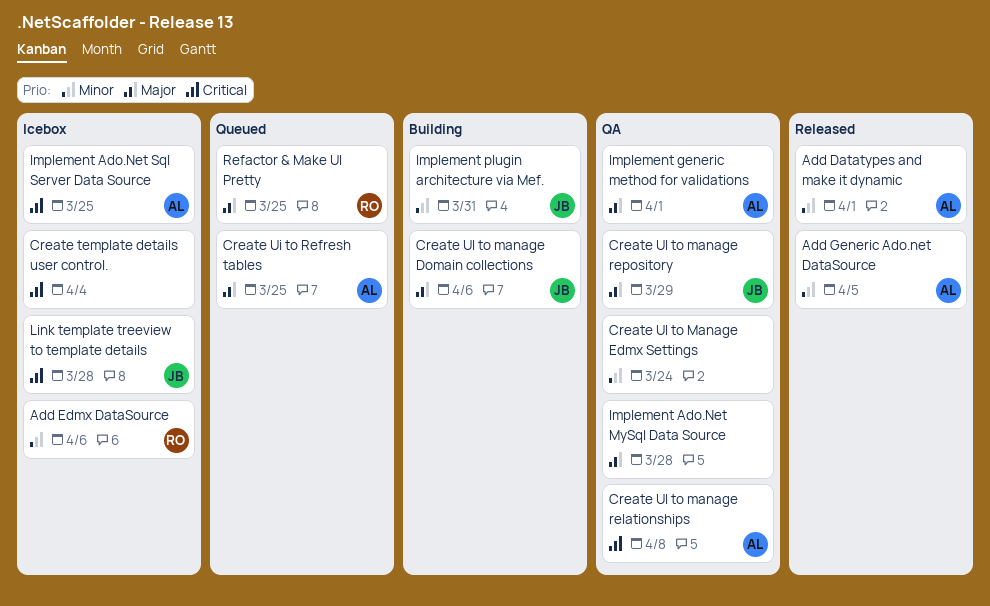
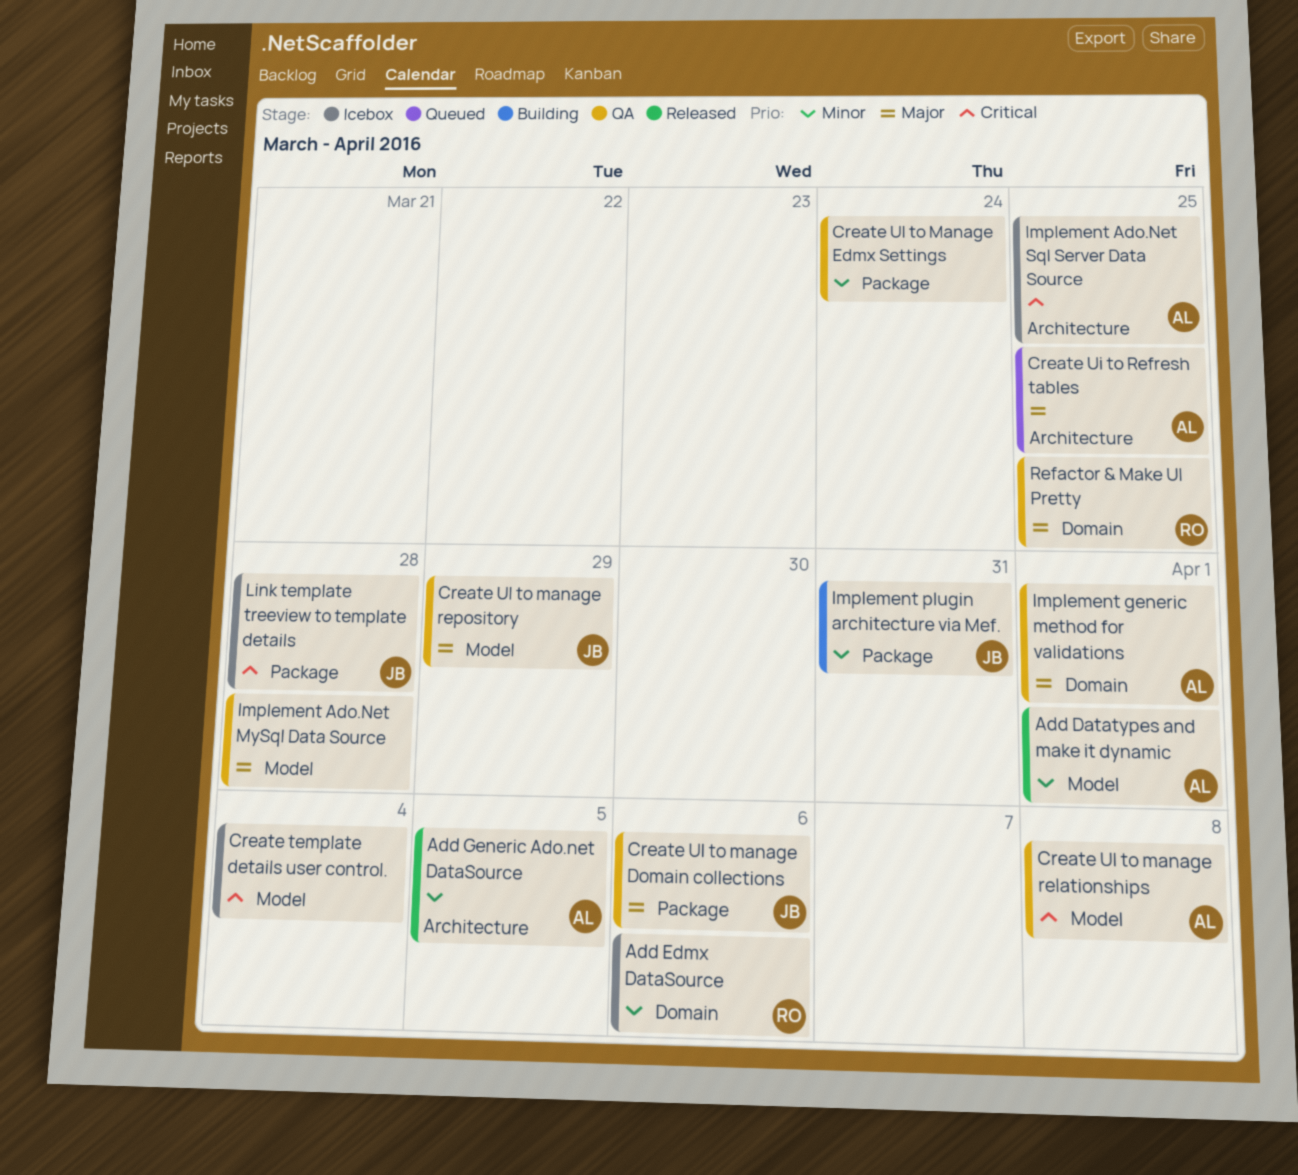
Create UI to manage Domain collections, status: Building -> QA
Refactor & Make UI Pretty, status: Queued -> QA

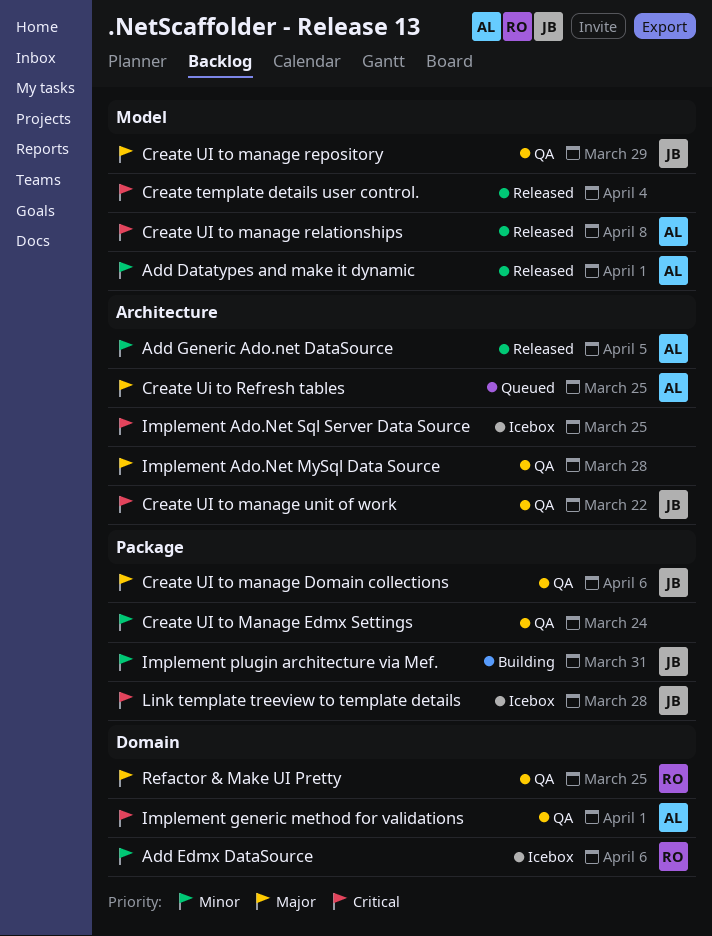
Create template details user control., status: Icebox -> Released
Create UI to manage relationships, status: QA -> Released
Create UI to manage unit of work: none -> present
Implement Ado.Net MySql Data Source, label: Model -> Architecture
Implement Ado.Net Sql Server Data Source, owner: AL -> none
Implement generic method for validations, priority: Major -> Critical

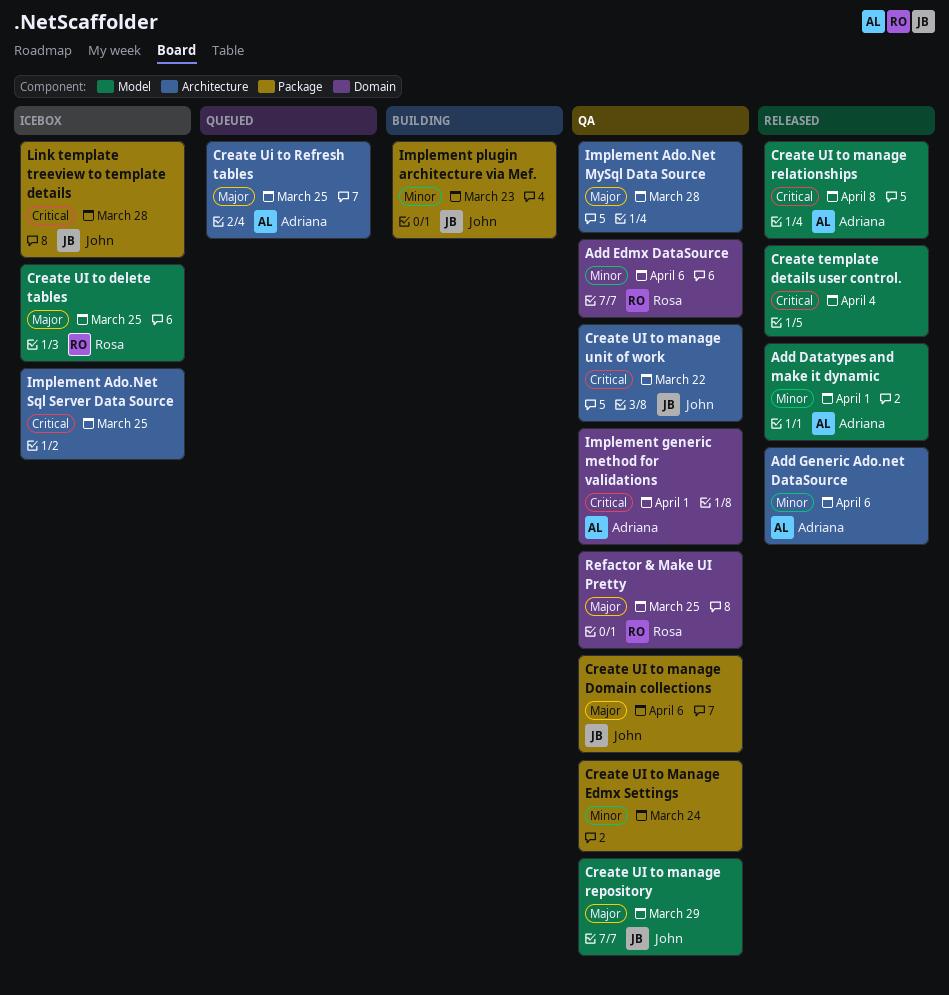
Add Edmx DataSource, status: Icebox -> QA
Add Generic Ado.net DataSource, due: Apr 5 -> Apr 6
Create UI to delete tables: none -> present
Implement plugin architecture via Mef., due: Mar 31 -> Mar 23

